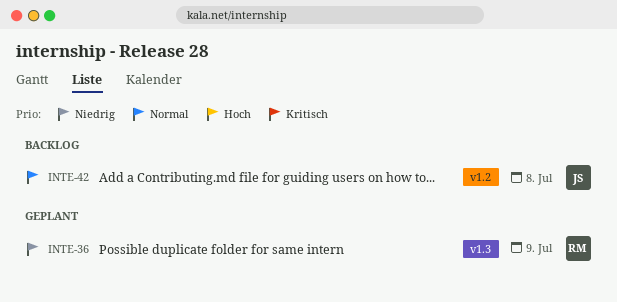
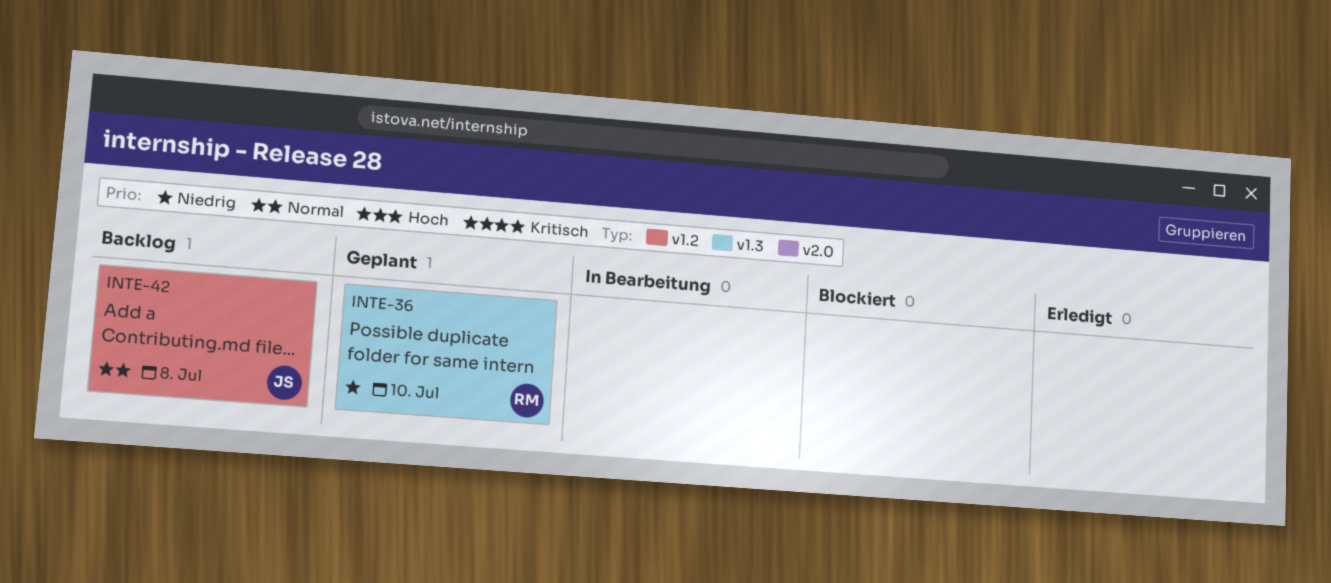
INTE-36, due: Jul 9 -> Jul 10

